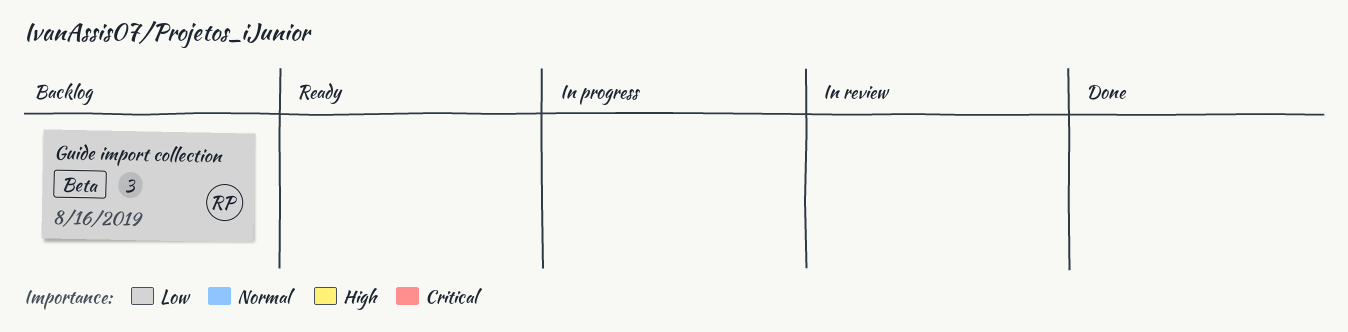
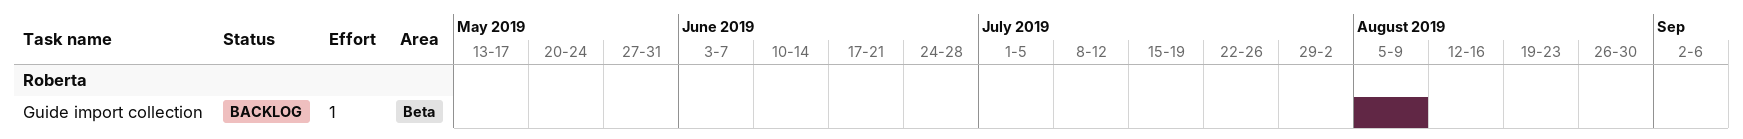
Guide import collection, estimate: 3 -> 1
Guide import collection, due: Aug 16 -> Aug 9

